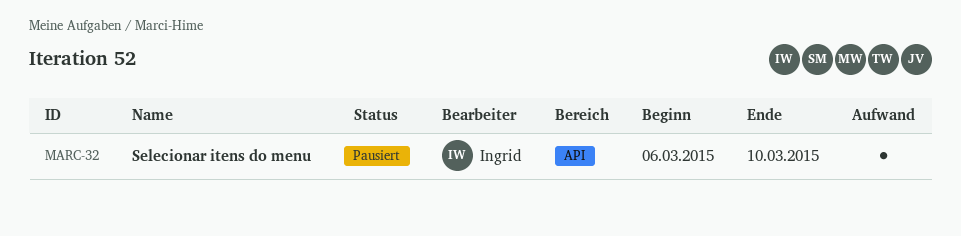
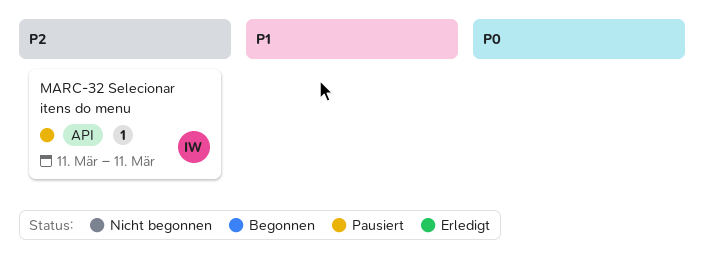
MARC-32, start: Mar 6 -> Mar 11
MARC-32, due: Mar 10 -> Mar 11

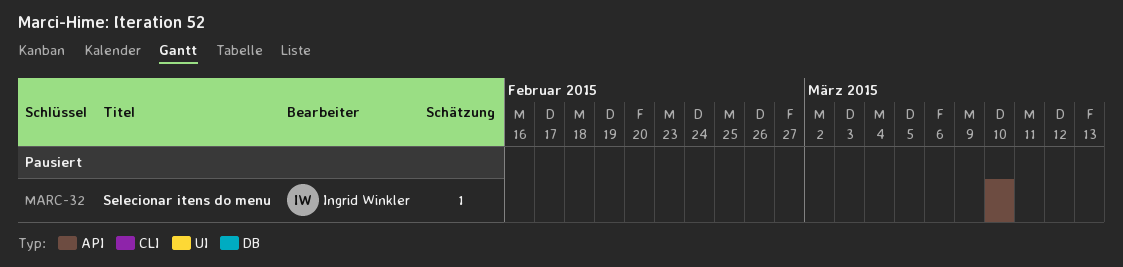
MARC-32, start: Mar 11 -> Mar 10
MARC-32, due: Mar 11 -> Mar 10

